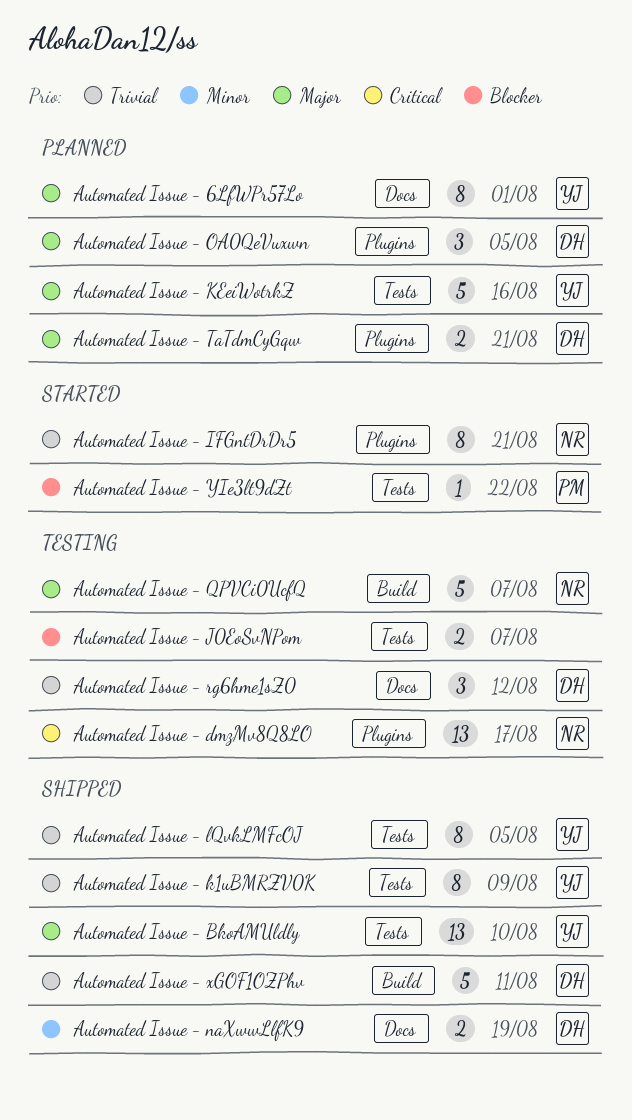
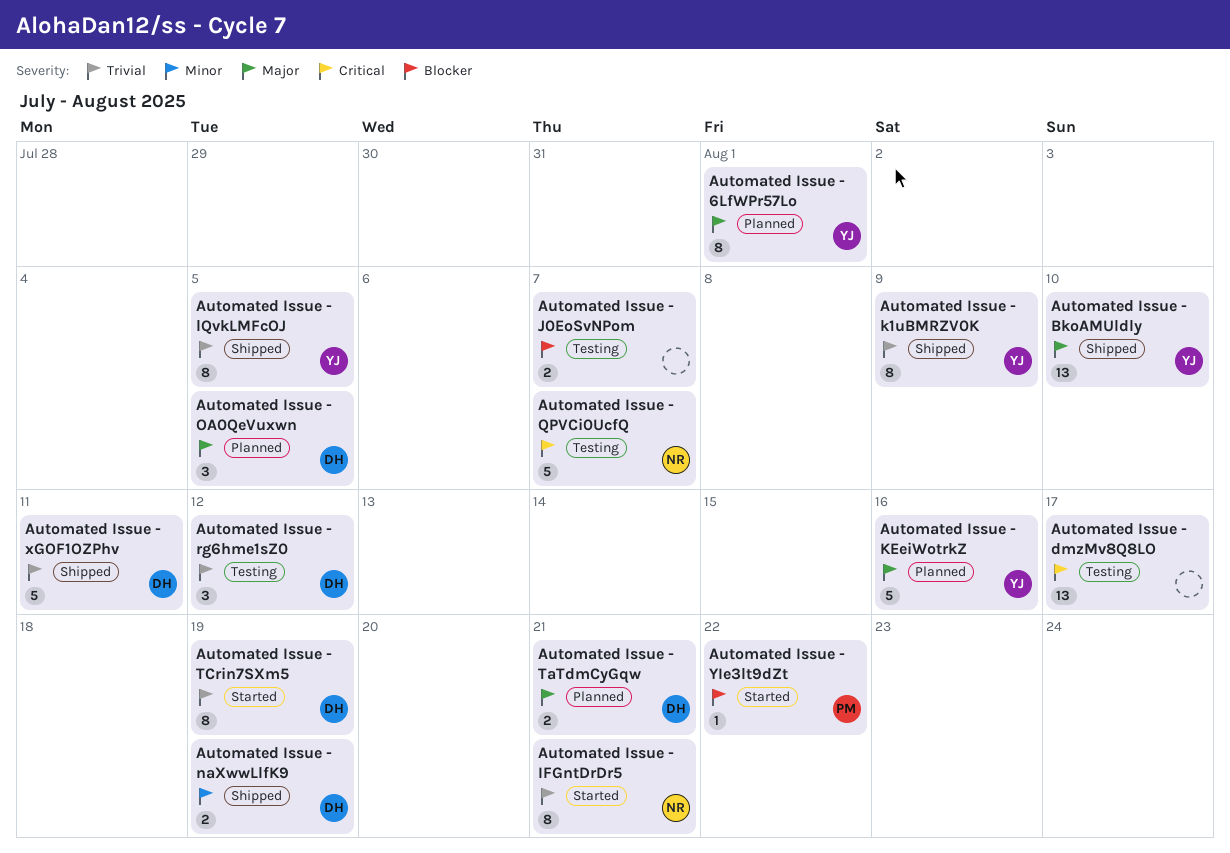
Automated Issue - dmzMv8Q8LO, owner: NR -> none
Automated Issue - QPVCi0UcfQ, priority: Major -> Critical
Automated Issue - TCrin7SXm5: none -> present

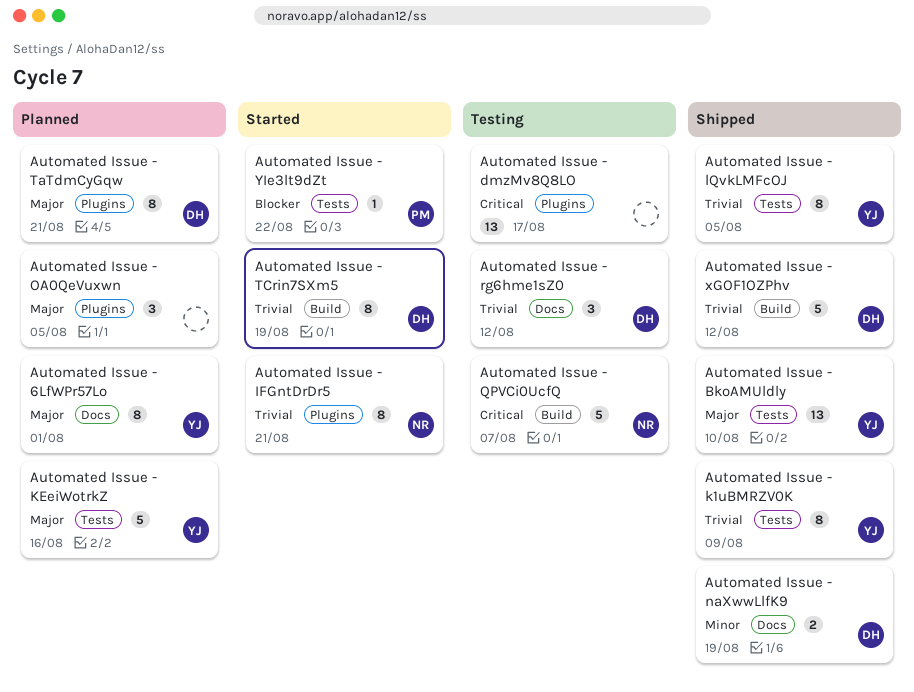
Automated Issue - J0EoSvNPom: present -> none
Automated Issue - OA0QeVuxwn, owner: DH -> none
Automated Issue - TaTdmCyGqw, estimate: 2 -> 8
Automated Issue - xGOF1OZPhv, due: Aug 11 -> Aug 12

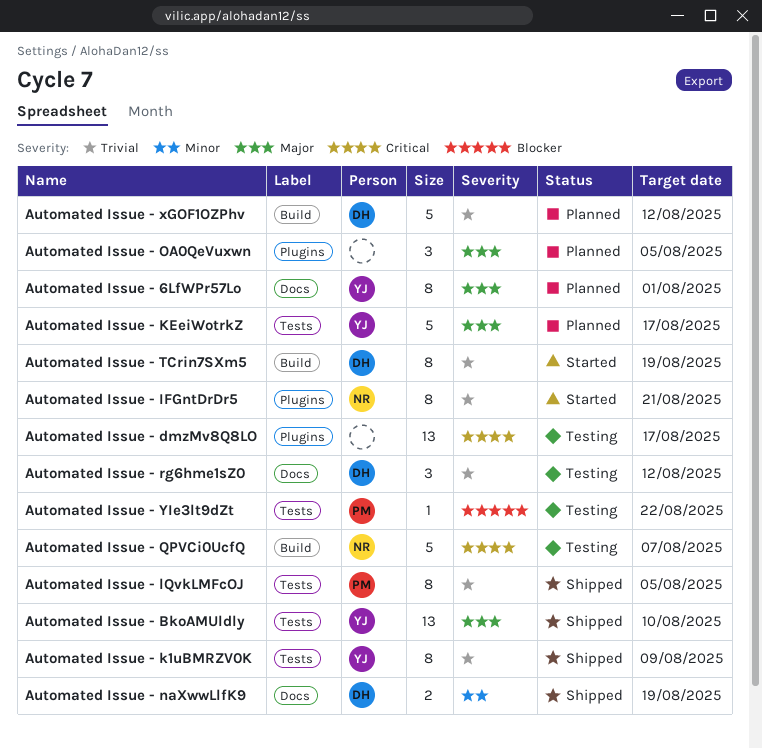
Automated Issue - KEeiWotrkZ, due: Aug 16 -> Aug 17
Automated Issue - lQvkLMFcOJ, owner: YJ -> PM
Automated Issue - TaTdmCyGqw: present -> none
Automated Issue - xGOF1OZPhv, status: Shipped -> Planned
Automated Issue - YIe3lt9dZt, status: Started -> Testing

